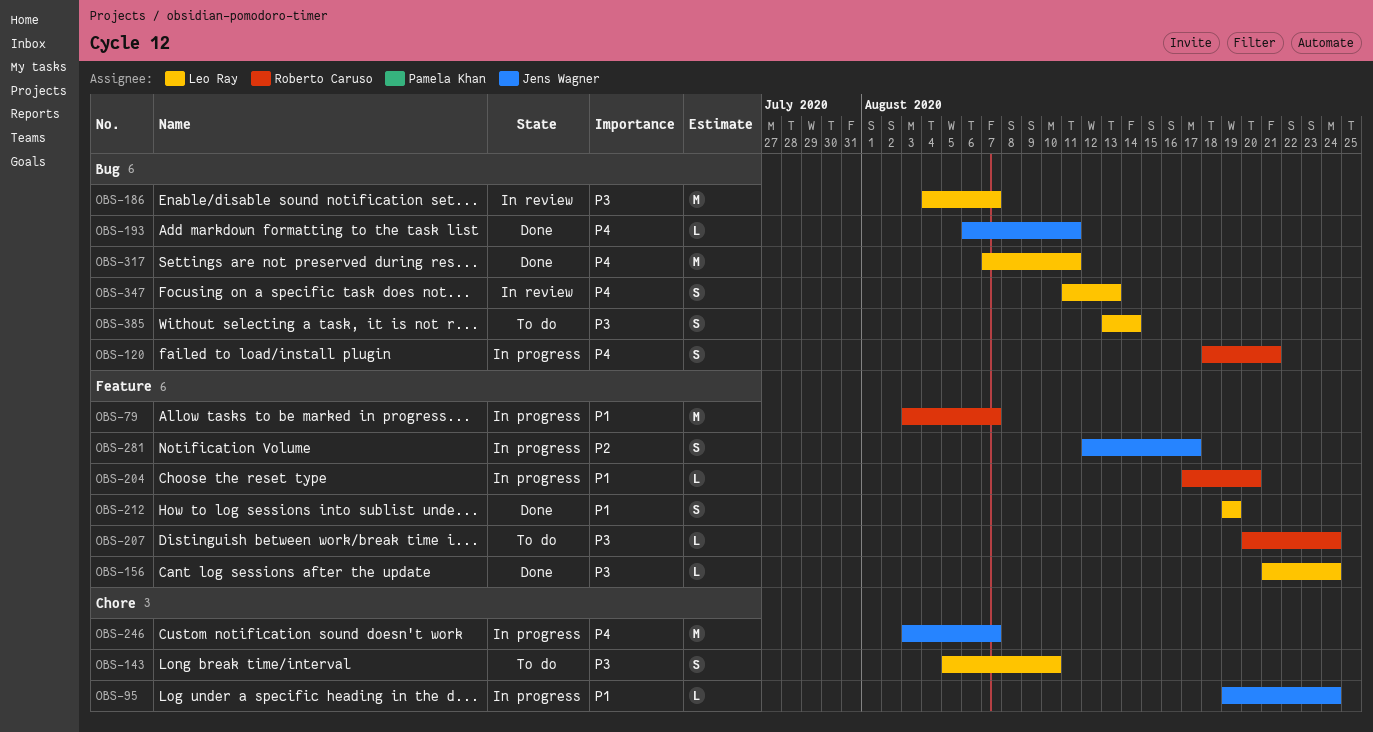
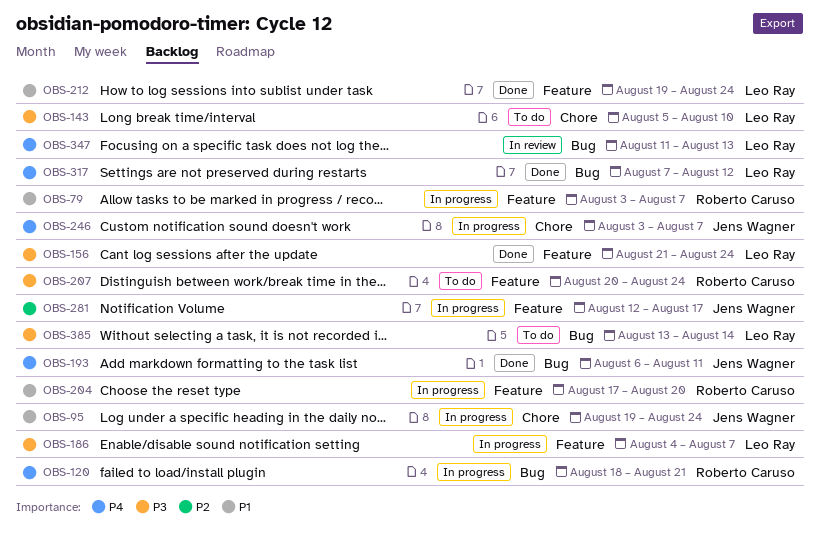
OBS-186, status: In review -> In progress
OBS-186, label: Bug -> Feature
OBS-212, due: Aug 19 -> Aug 24
OBS-317, due: Aug 11 -> Aug 12

